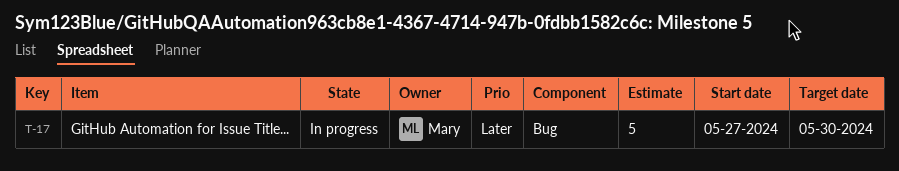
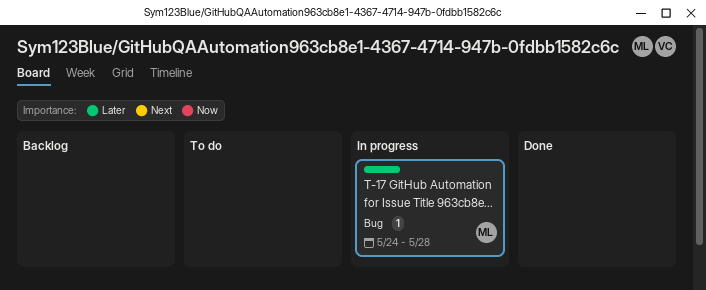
T-17, estimate: 5 -> 1
T-17, start: May 27 -> May 24
T-17, due: May 30 -> May 28

